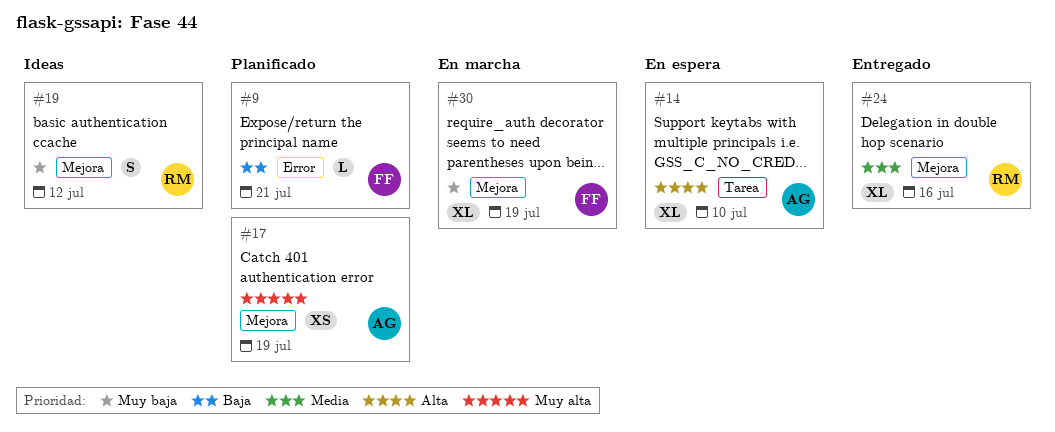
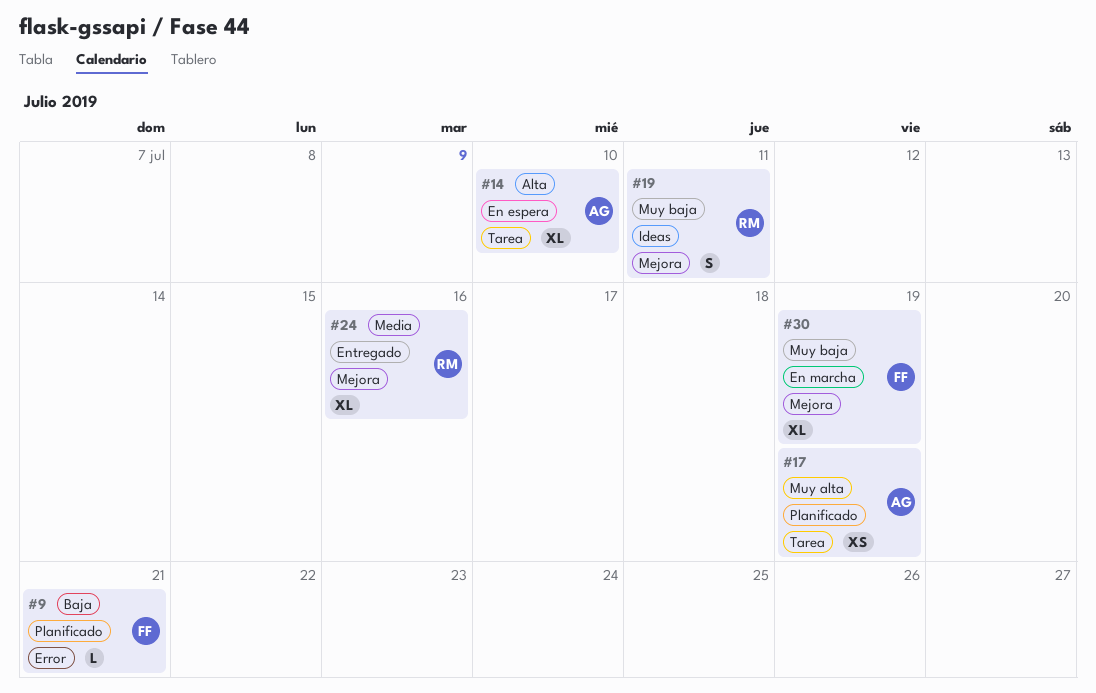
#17, label: Mejora -> Tarea
#19, due: Jul 12 -> Jul 11

